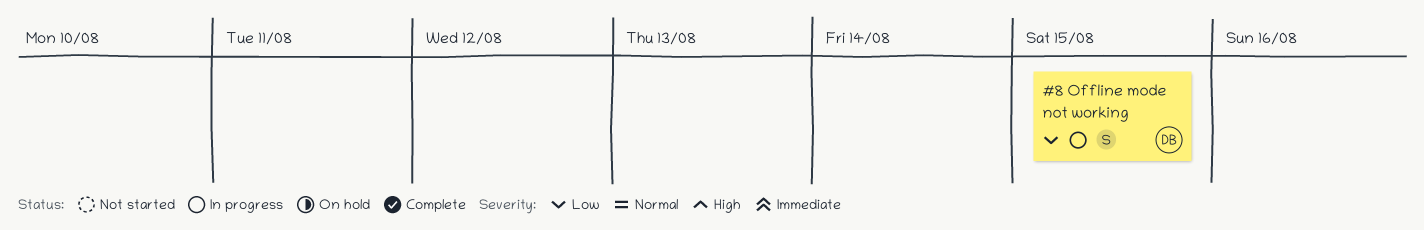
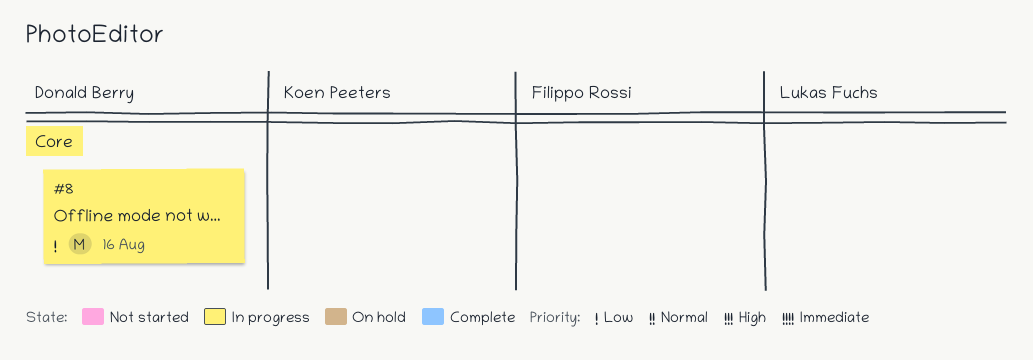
#8, estimate: S -> M
#8, due: Aug 15 -> Aug 16

